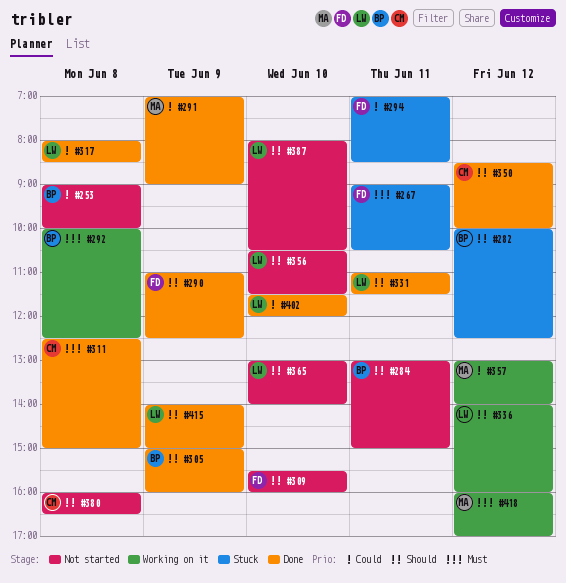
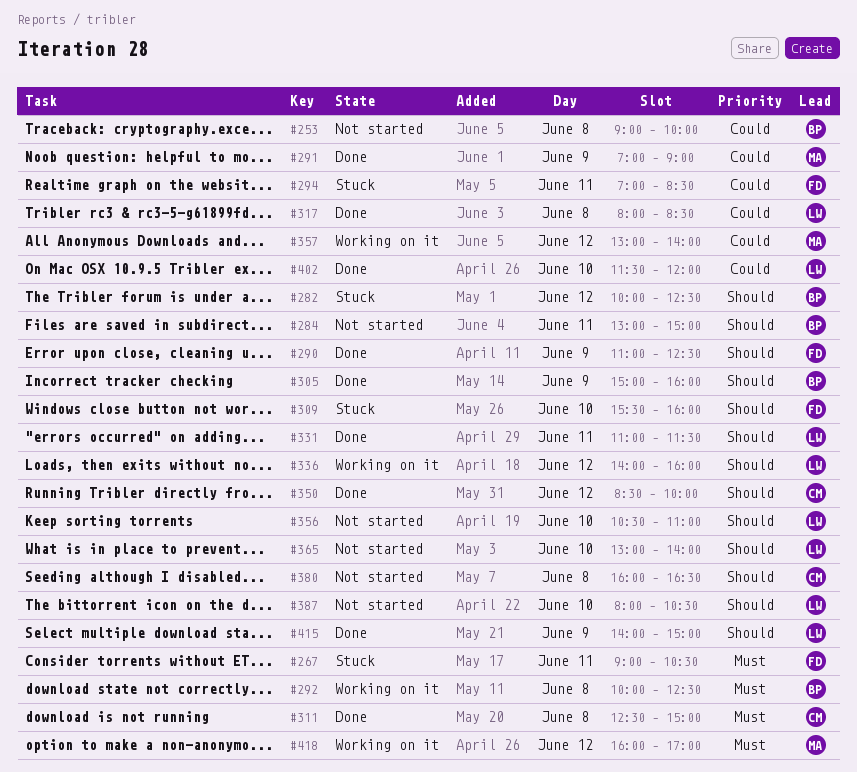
#309, status: Not started -> Stuck
#356, ends: 11:30 -> 11:00

